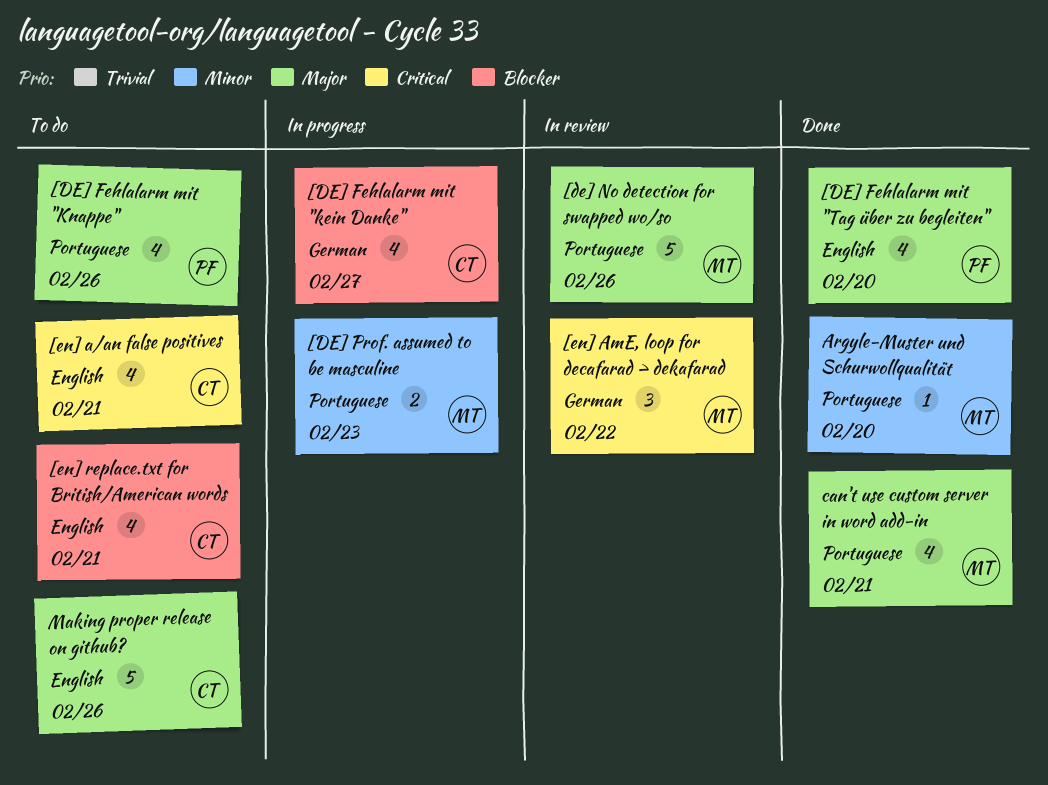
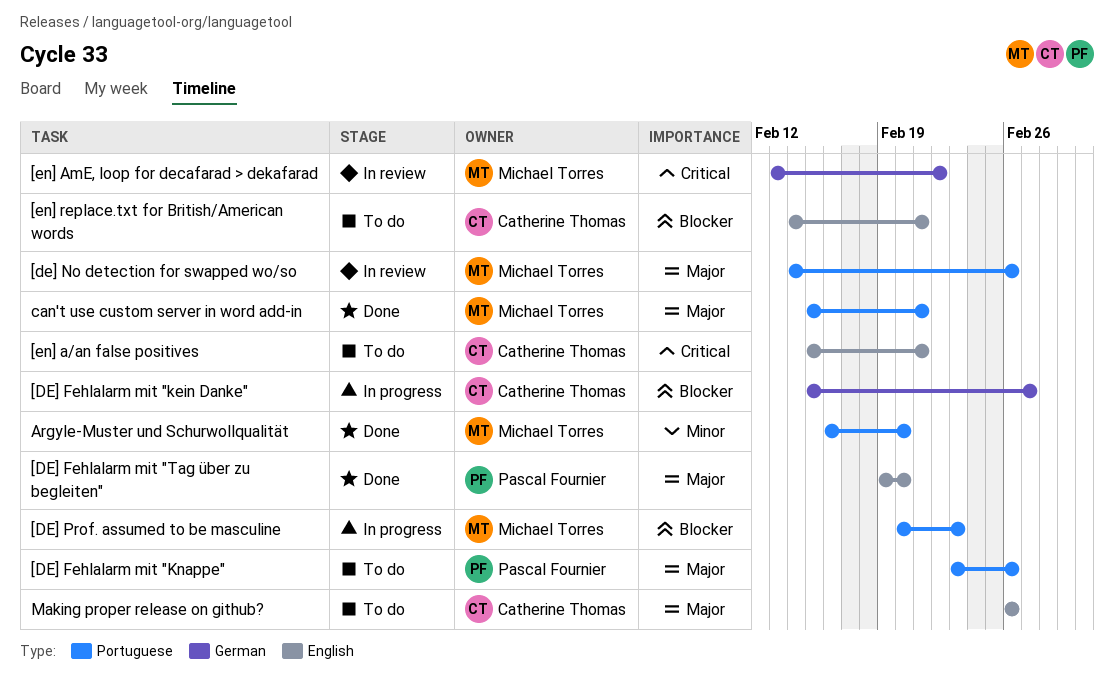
[DE] Prof. assumed to be masculine, priority: Minor -> Blocker

